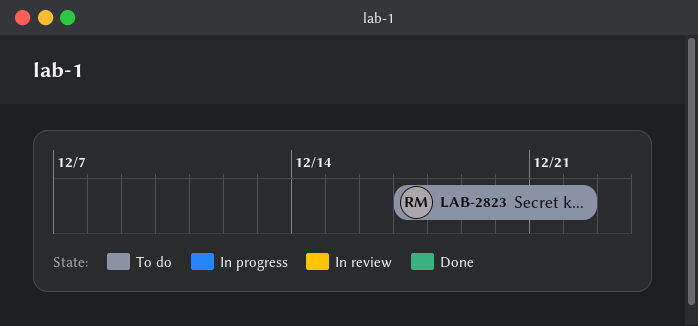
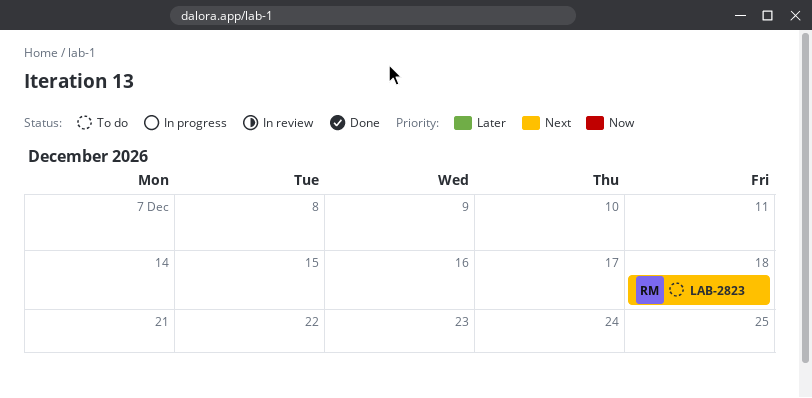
LAB-2823, start: Dec 17 -> Dec 18
LAB-2823, due: Dec 22 -> Dec 18

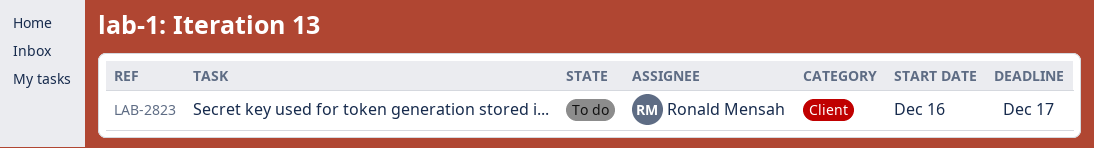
LAB-2823, start: Dec 18 -> Dec 16
LAB-2823, due: Dec 18 -> Dec 17

